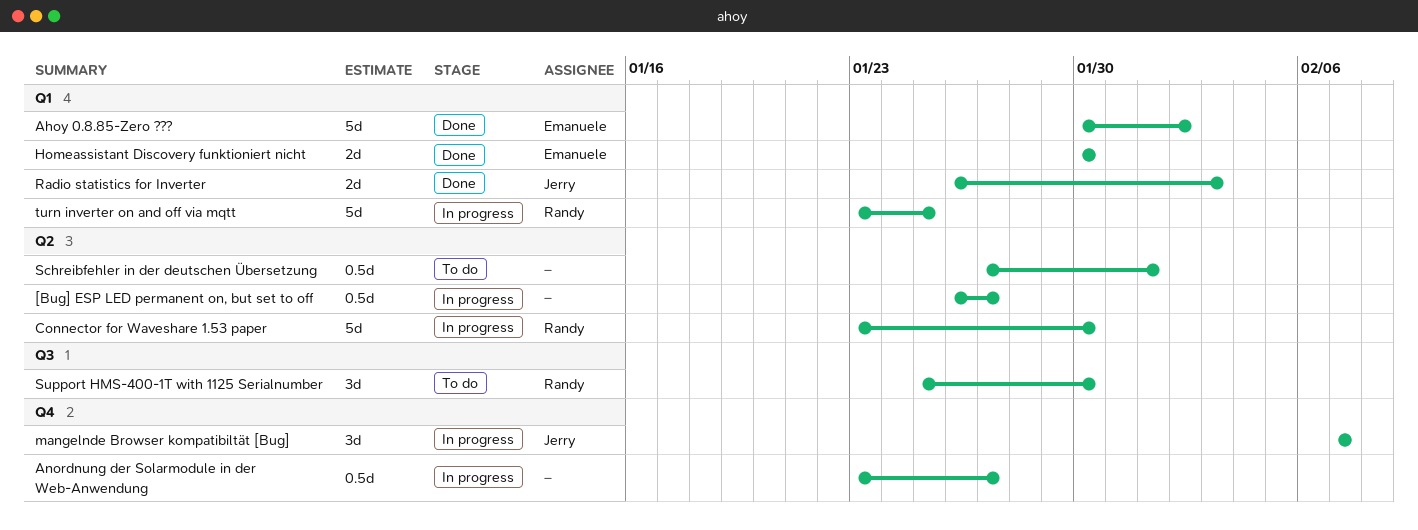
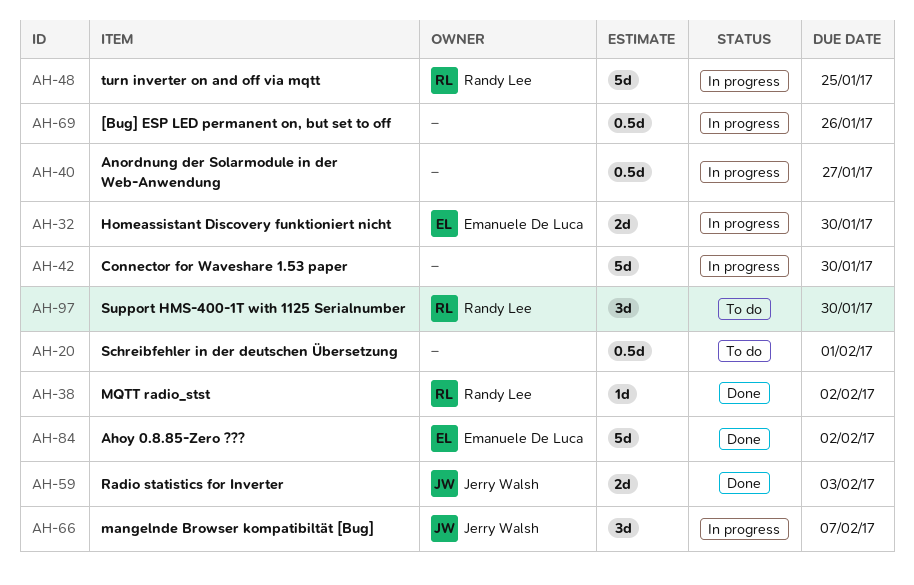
[Bug] ESP LED permanent on, but set to off, due: Jan 27 -> Jan 26
Connector for Waveshare 1.53 paper, owner: Randy Lee -> none
Homeassistant Discovery funktioniert nicht, status: Done -> In progress
MQTT radio_stst: none -> present

